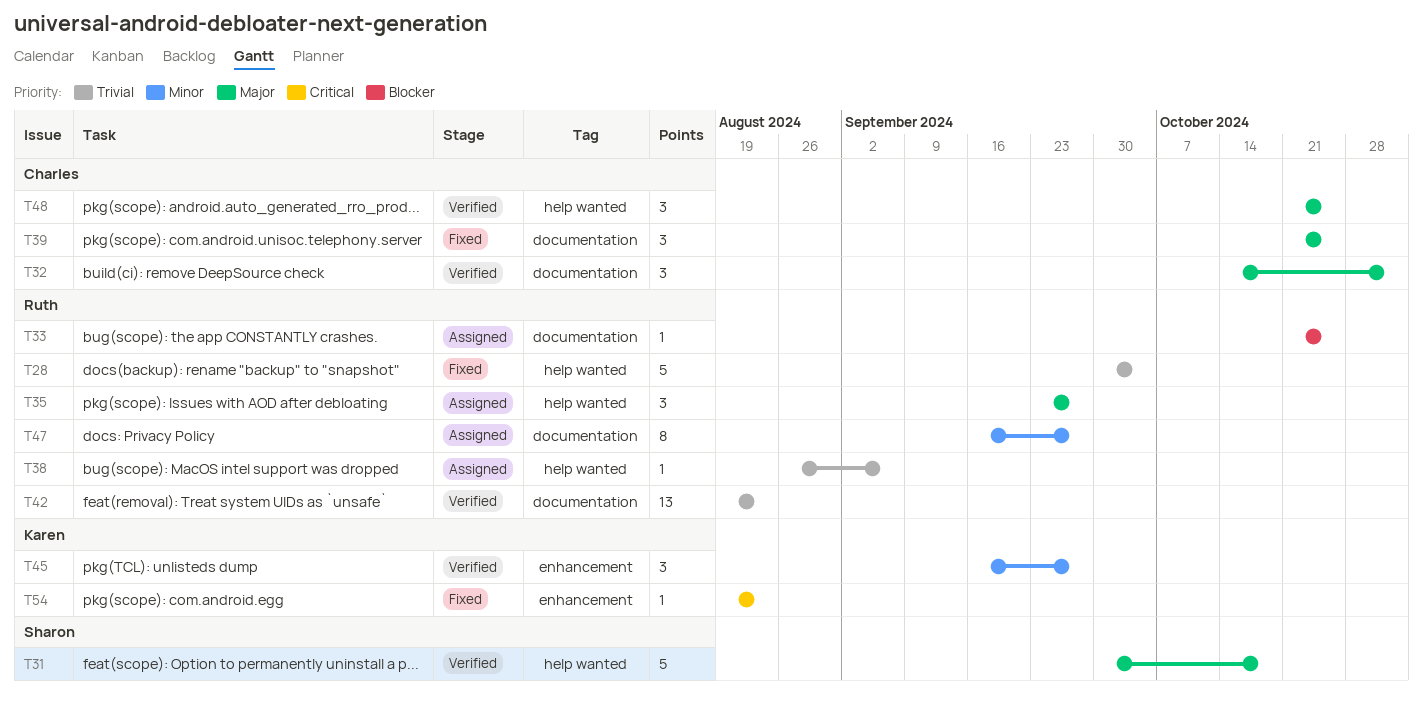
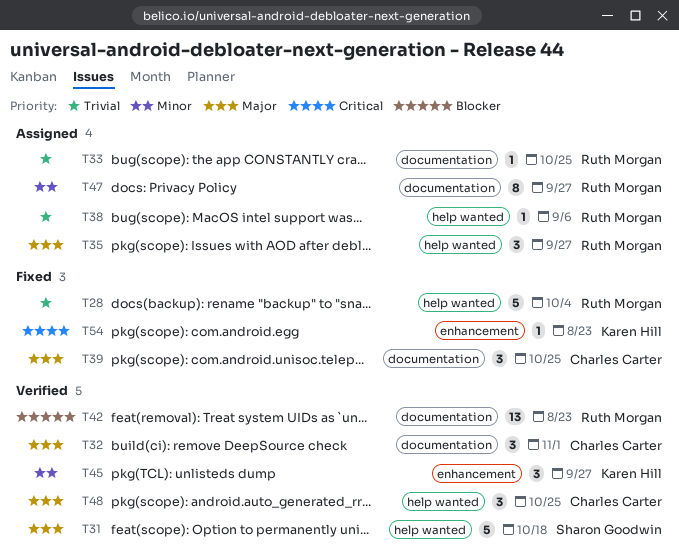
T33, priority: Blocker -> Trivial
T42, priority: Trivial -> Blocker

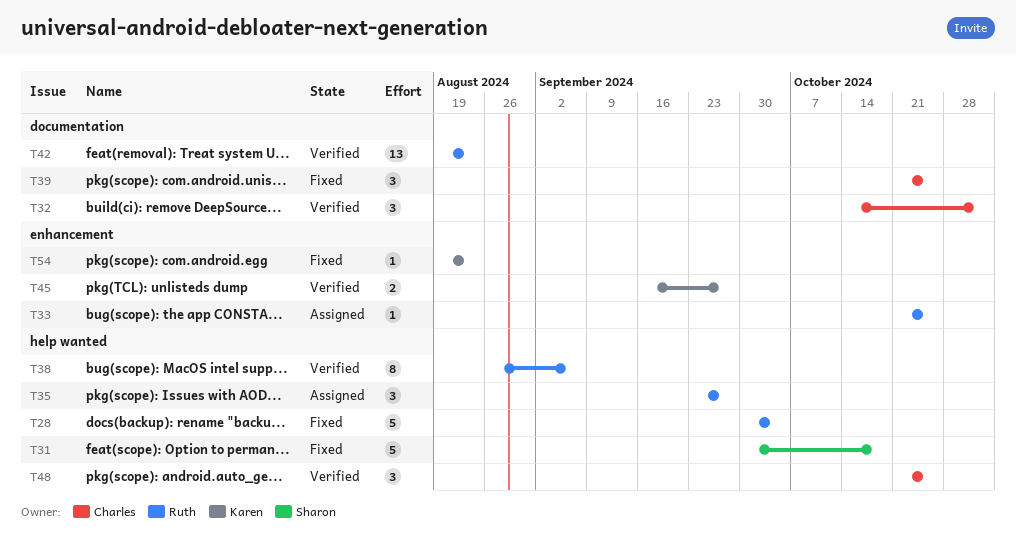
T31, status: Verified -> Fixed
T33, label: documentation -> enhancement
T38, status: Assigned -> Verified
T38, estimate: 1 -> 8
T45, estimate: 3 -> 2
T47: present -> none

